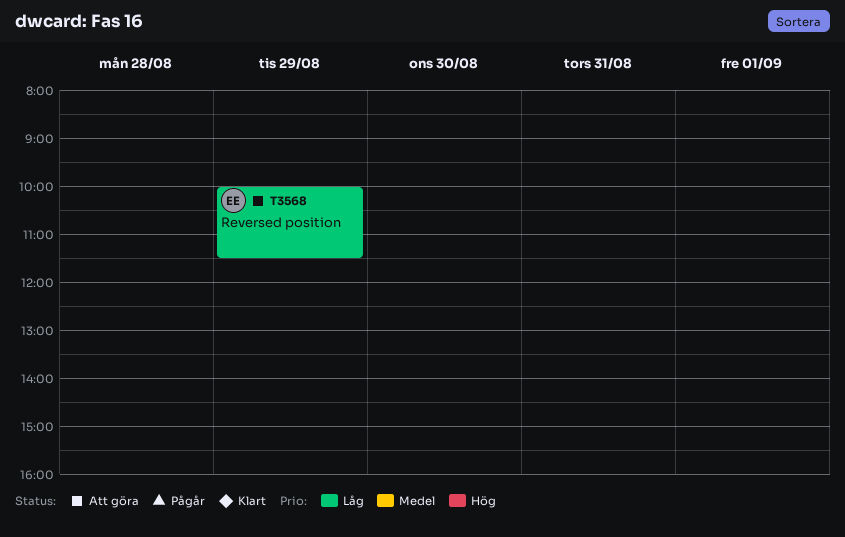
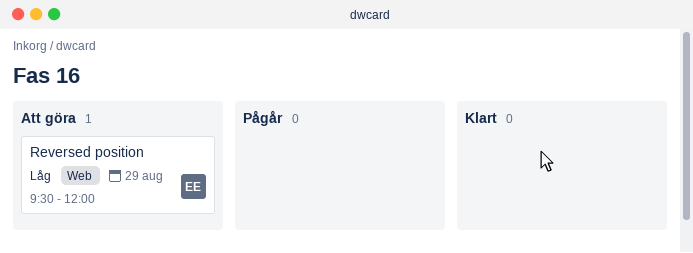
Reversed position, begins: 10:00 -> 09:30
Reversed position, ends: 11:30 -> 12:00

